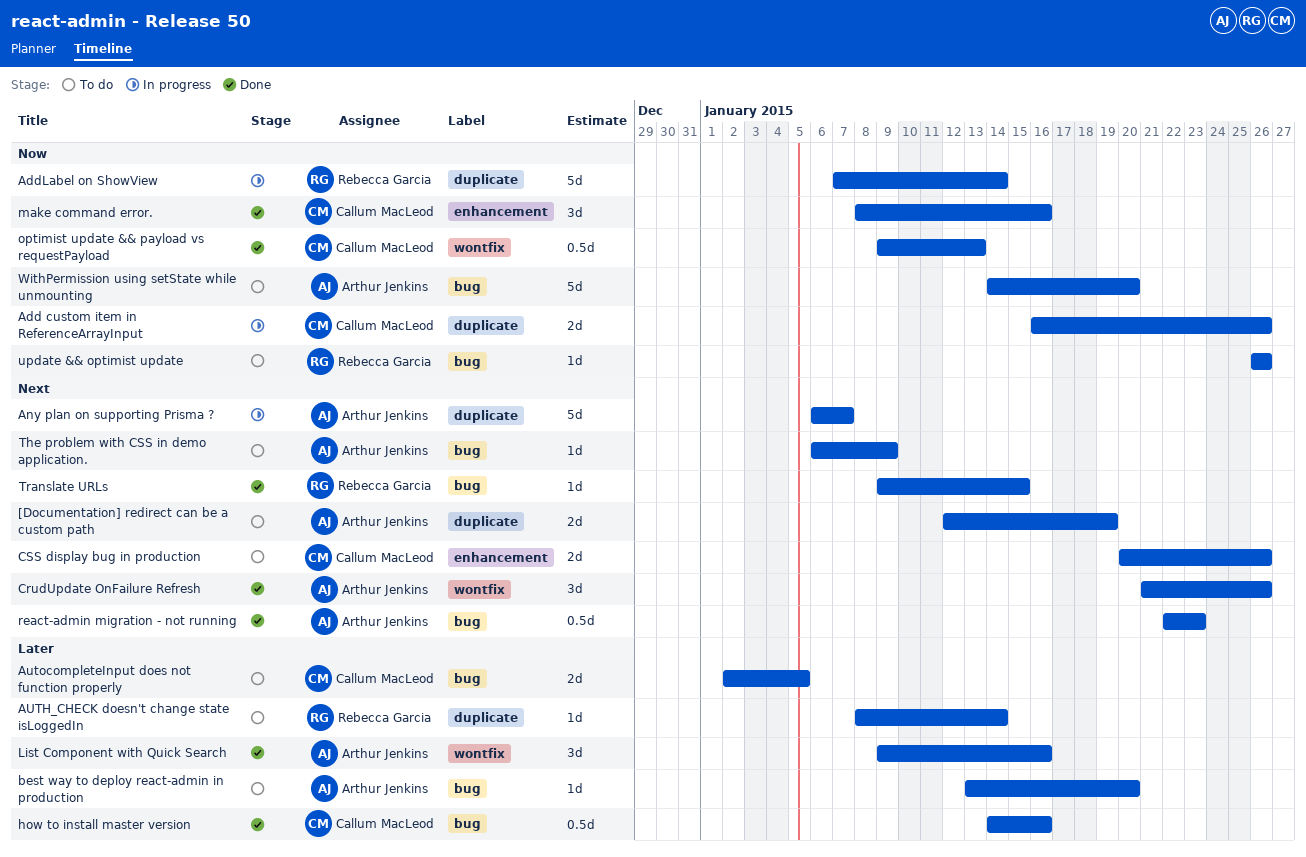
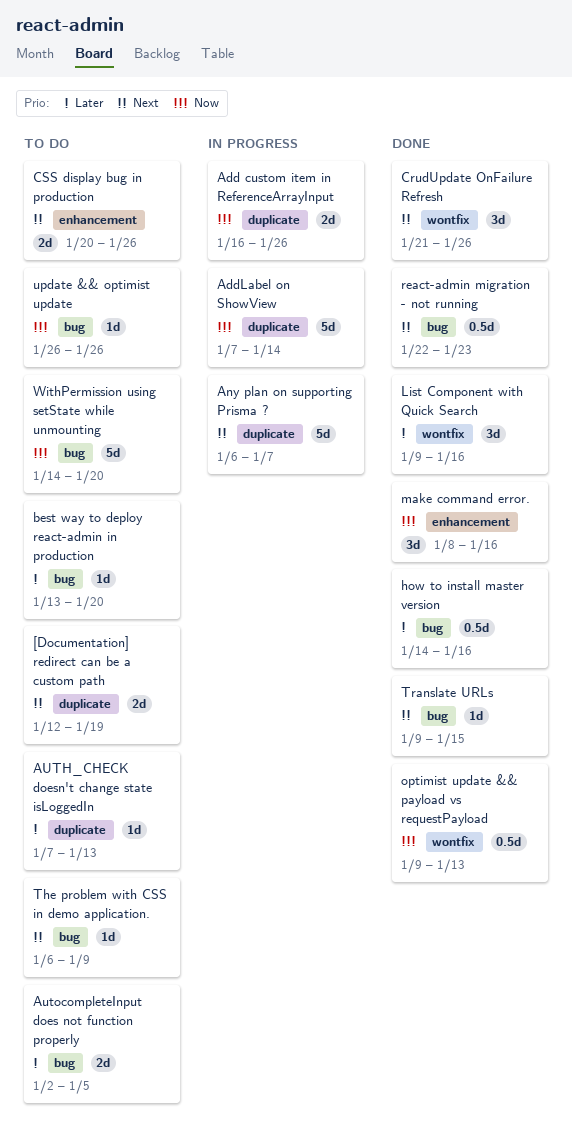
AUTH_CHECK doesn't change state isLoggedIn, start: Jan 8 -> Jan 7
AUTH_CHECK doesn't change state isLoggedIn, due: Jan 14 -> Jan 13

